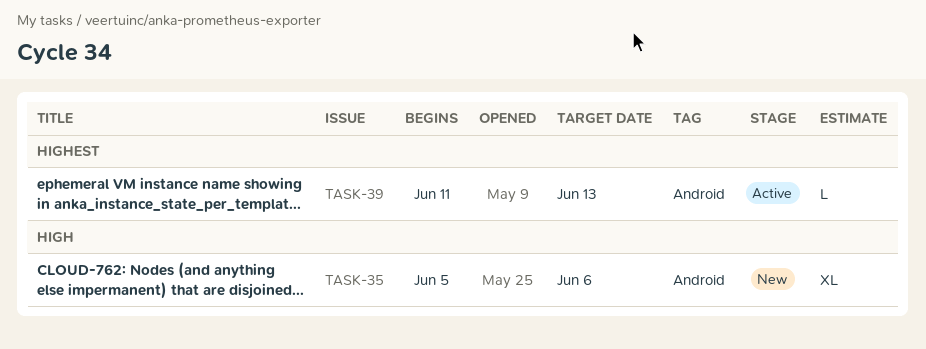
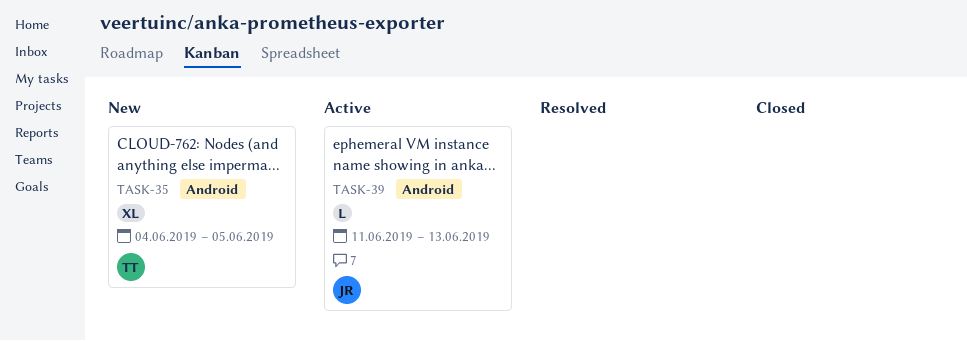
TASK-35, start: Jun 5 -> Jun 4
TASK-35, due: Jun 6 -> Jun 5

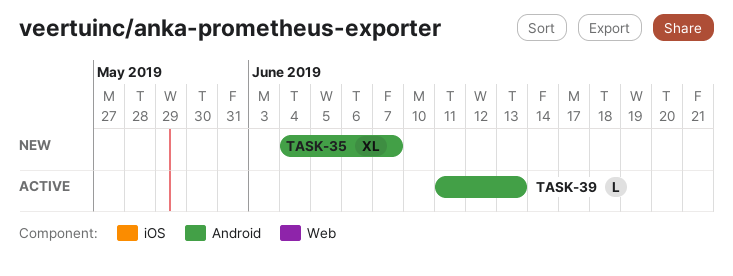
TASK-35, due: Jun 5 -> Jun 7

